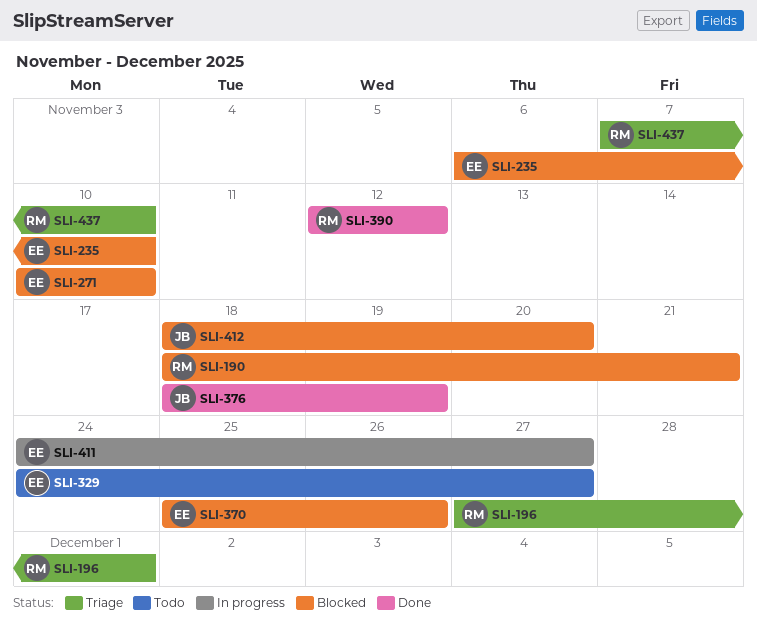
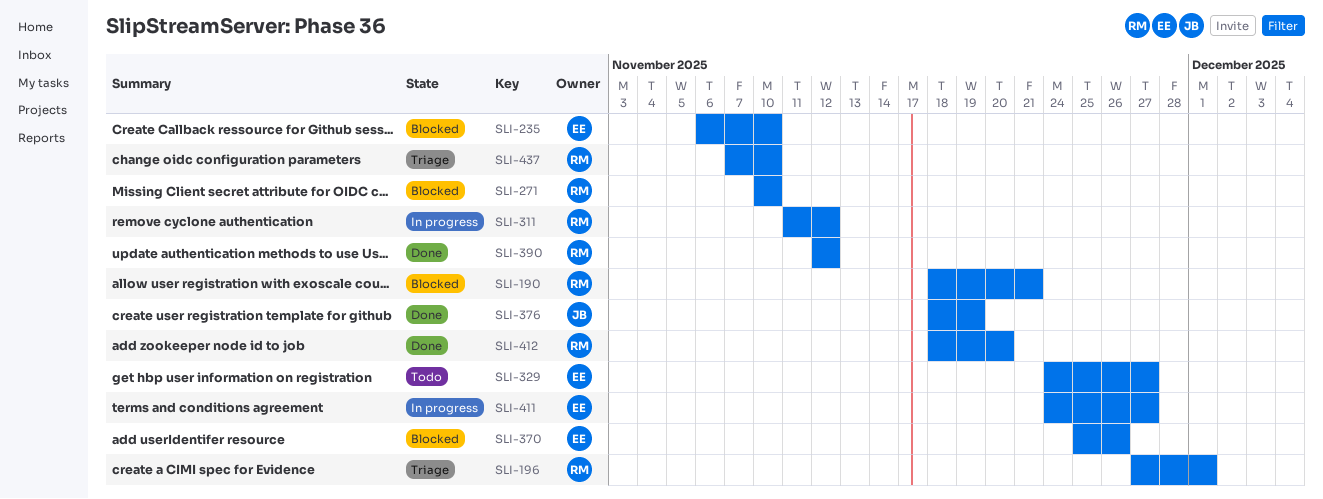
SLI-271, owner: EE -> RM
SLI-311: none -> present
SLI-412, status: Blocked -> Done
SLI-412, owner: JB -> RM

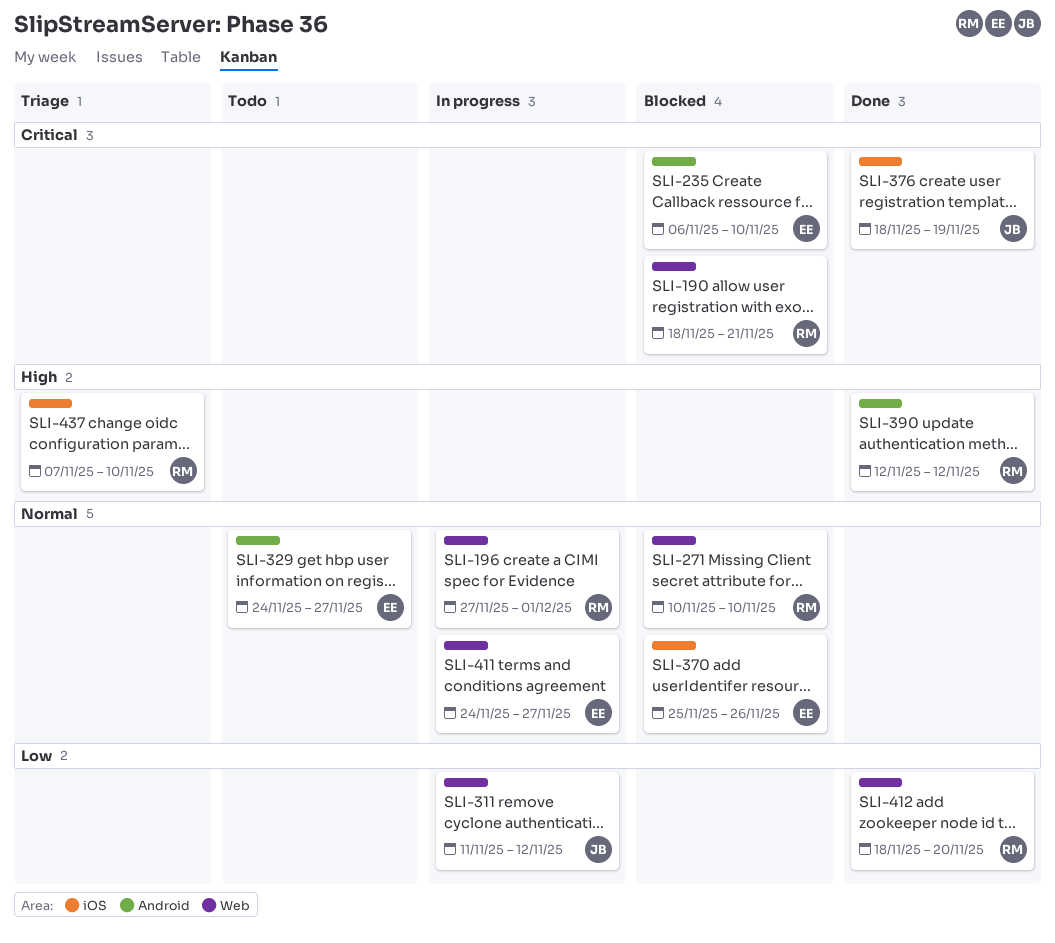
SLI-196, status: Triage -> In progress
SLI-311, owner: RM -> JB

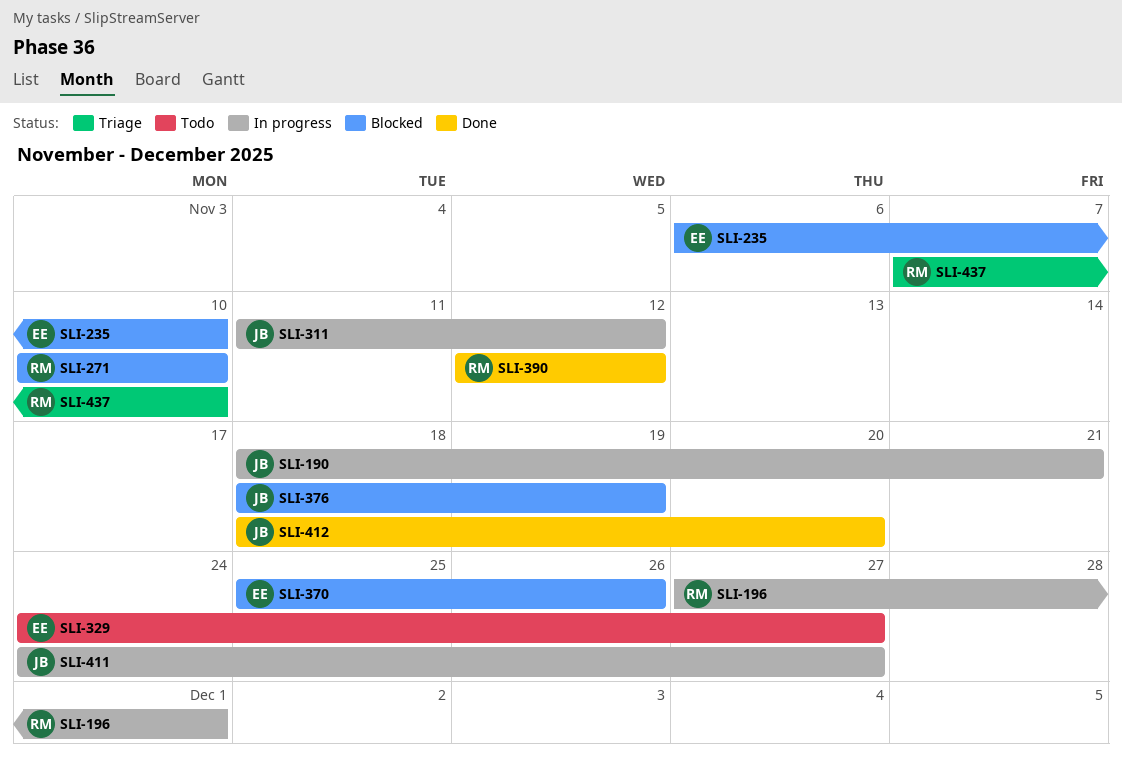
SLI-190, status: Blocked -> In progress
SLI-190, owner: RM -> JB
SLI-376, status: Done -> Blocked
SLI-411, owner: EE -> JB
SLI-412, owner: RM -> JB

